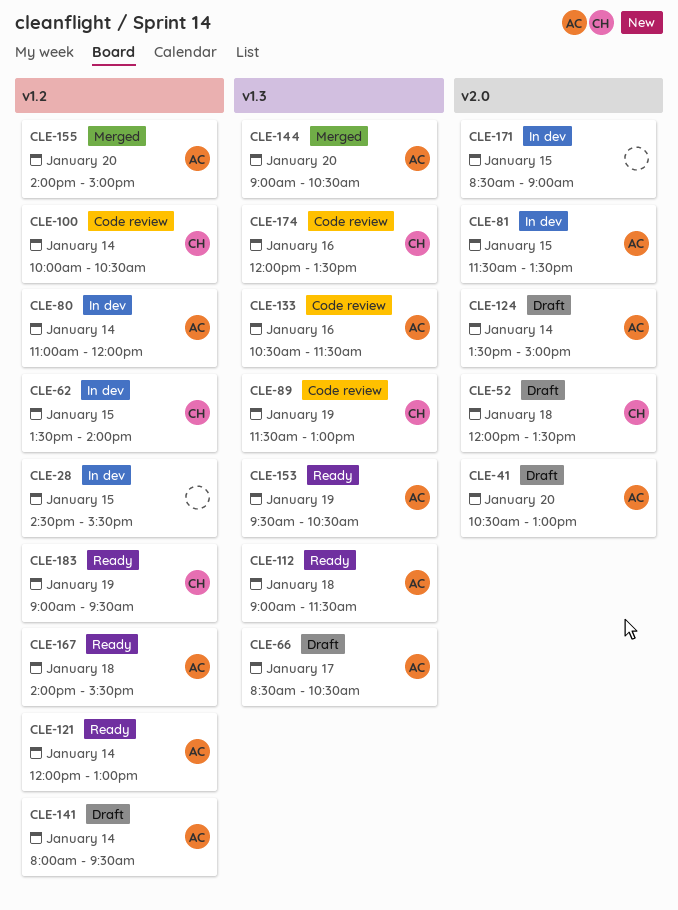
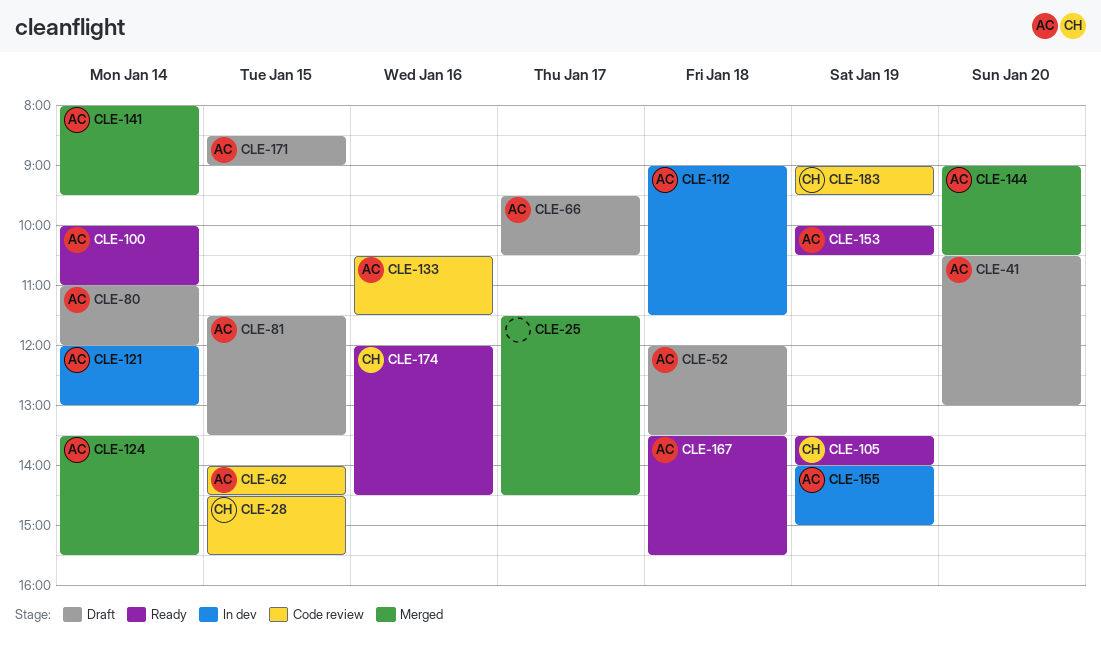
CLE-25: none -> present
CLE-28, status: In dev -> Code review
CLE-28, owner: none -> CH
CLE-52, owner: CH -> AC
CLE-62, status: In dev -> Code review
CLE-62, owner: CH -> AC
CLE-62, begins: 13:30 -> 14:00
CLE-62, ends: 14:00 -> 14:30
CLE-66, begins: 08:30 -> 09:30
CLE-80, status: In dev -> Draft
CLE-81, status: In dev -> Draft
CLE-89: present -> none
CLE-100, status: Code review -> Ready
CLE-100, owner: CH -> AC
CLE-100, ends: 10:30 -> 11:00
CLE-105: none -> present
CLE-112, status: Ready -> In dev
CLE-121, status: Ready -> In dev
CLE-124, status: Draft -> Merged
CLE-124, ends: 15:00 -> 15:30
CLE-141, status: Draft -> Merged
CLE-153, begins: 09:30 -> 10:00
CLE-155, status: Merged -> In dev
CLE-155, day: Jan 20 -> Jan 19
CLE-167, begins: 14:00 -> 13:30
CLE-171, status: In dev -> Draft
CLE-171, owner: none -> AC
CLE-174, status: Code review -> Ready
CLE-174, ends: 13:30 -> 14:30
CLE-183, status: Ready -> Code review

